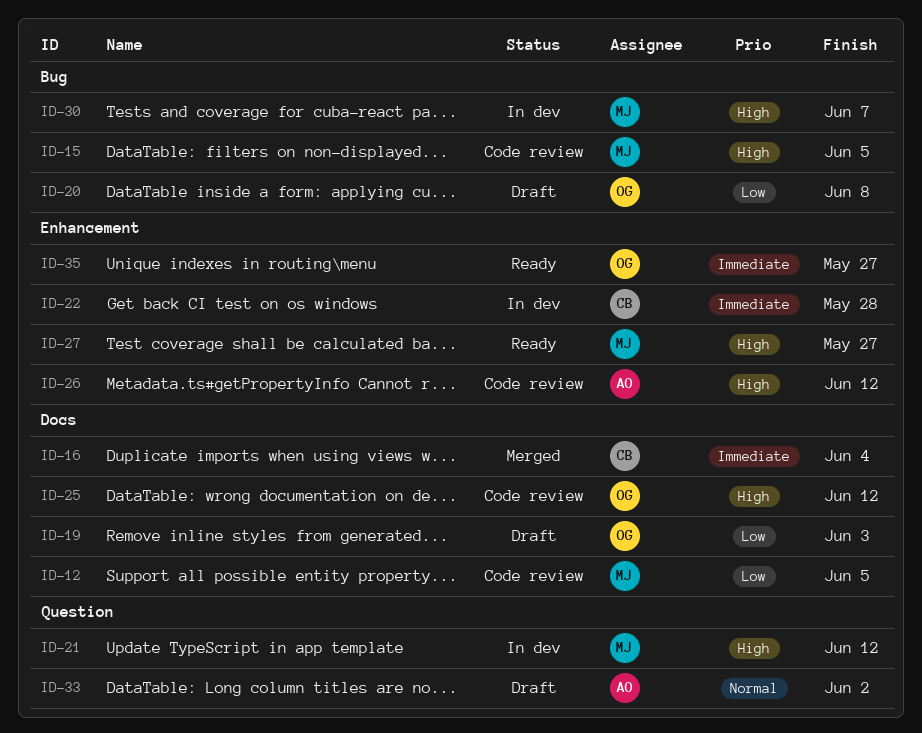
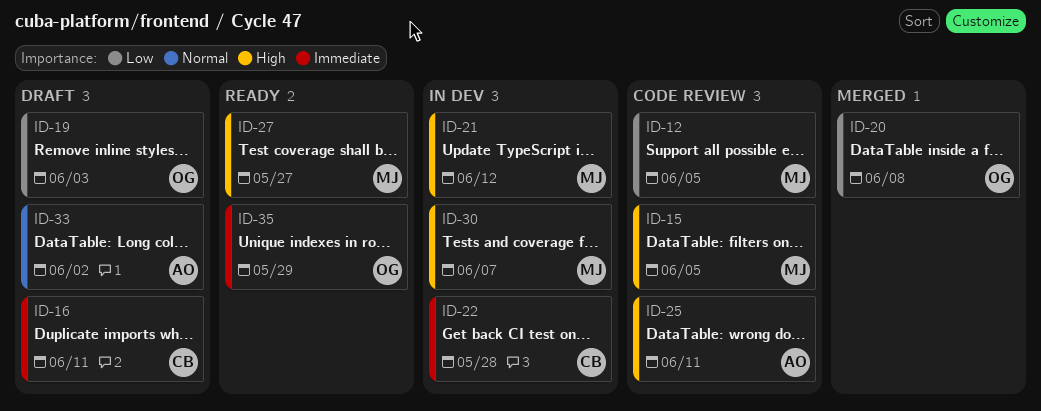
ID-16, status: Merged -> Draft
ID-16, due: Jun 4 -> Jun 11
ID-20, status: Draft -> Merged
ID-25, owner: OG -> AO
ID-25, due: Jun 12 -> Jun 11
ID-26: present -> none
ID-35, due: May 27 -> May 29

